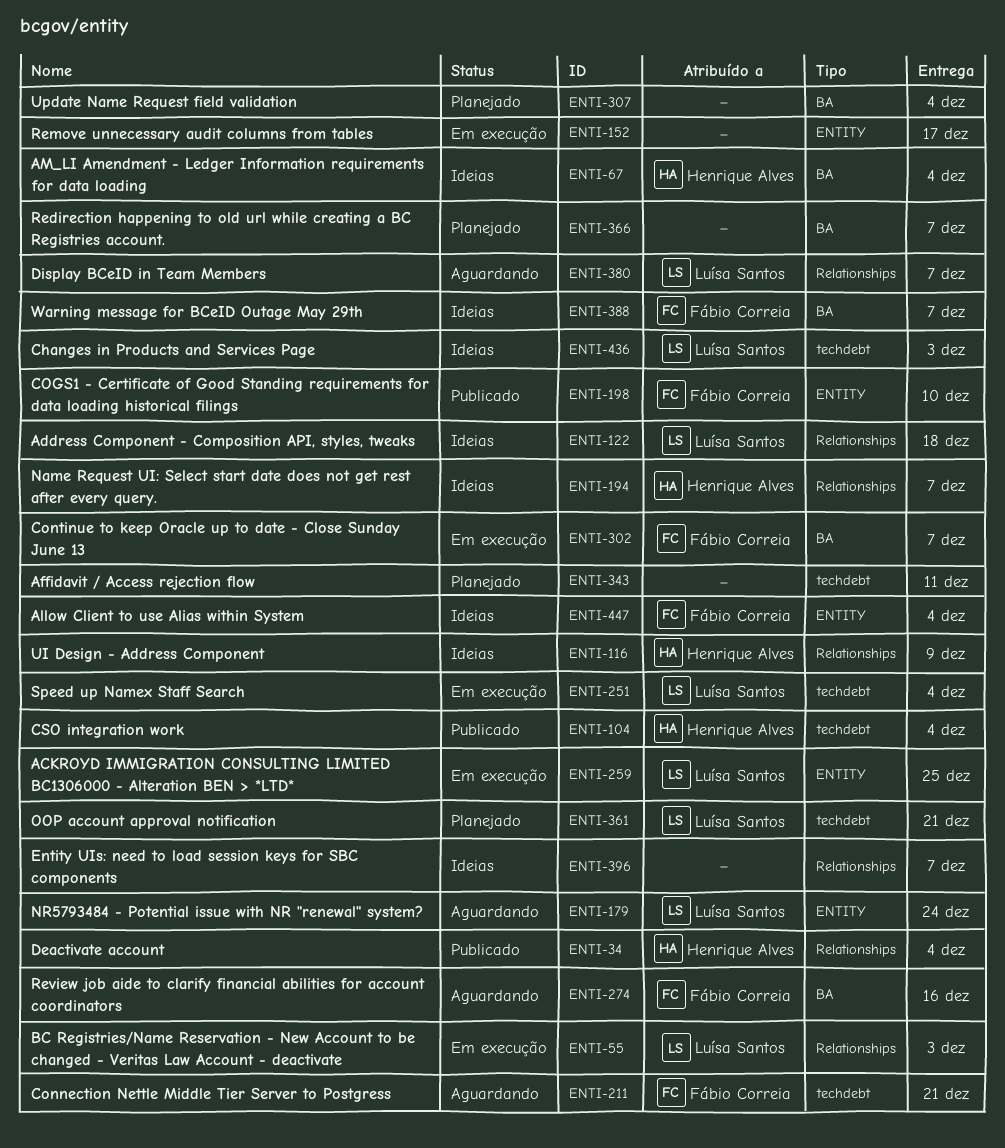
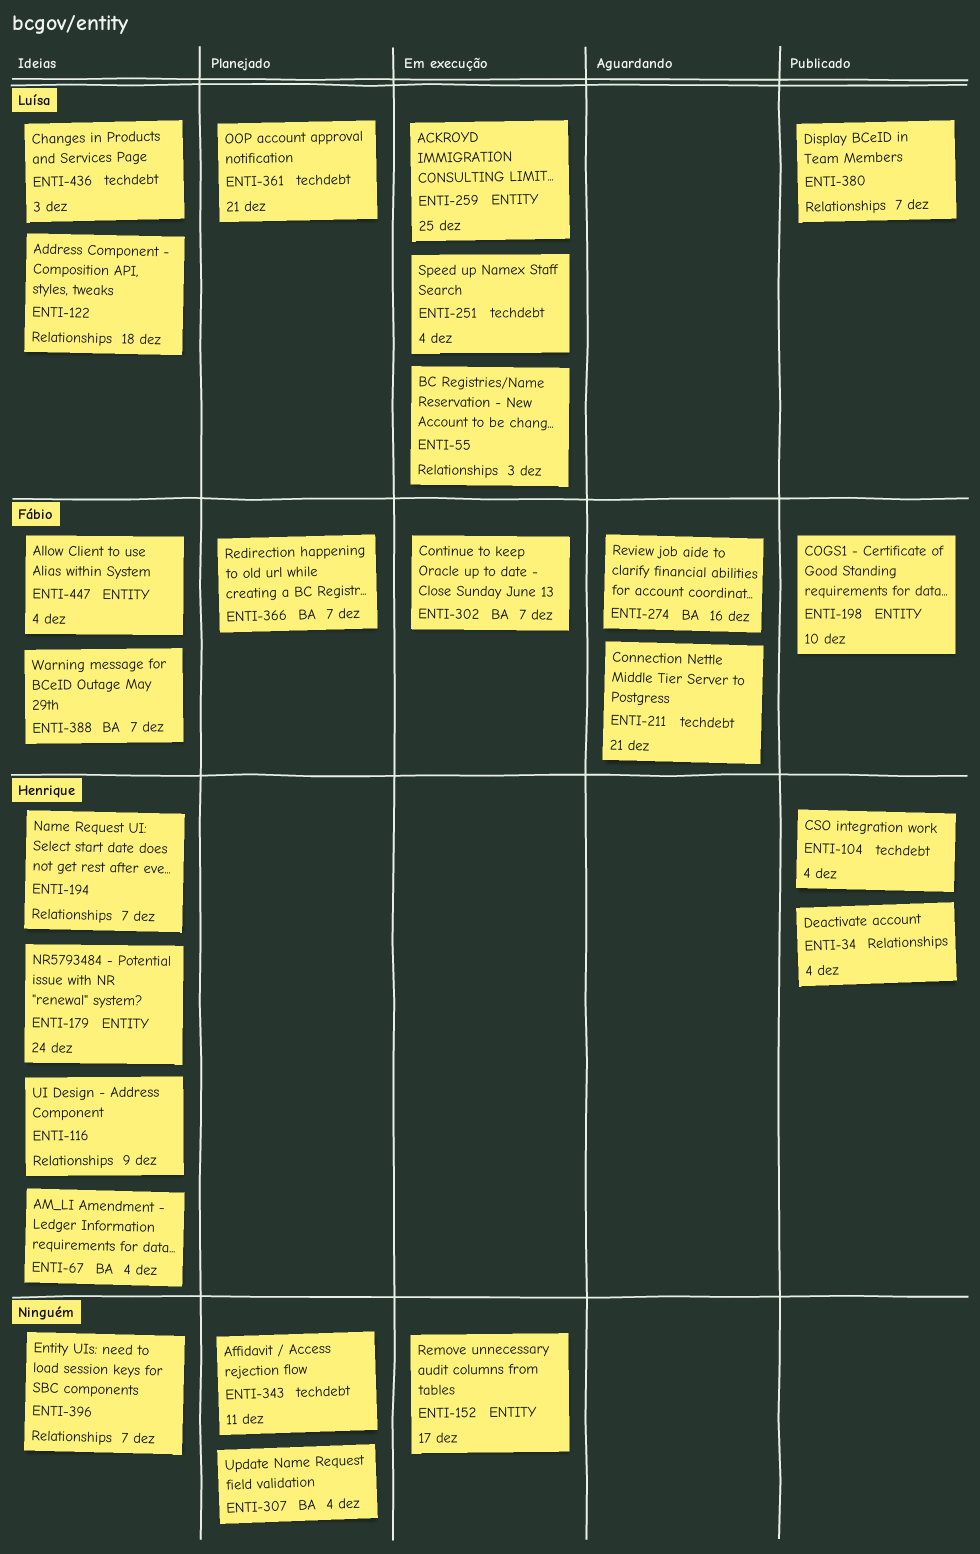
ENTI-179, status: Aguardando -> Ideias
ENTI-179, owner: Luísa Santos -> Henrique Alves
ENTI-366, owner: none -> Fábio Correia
ENTI-380, status: Aguardando -> Publicado

